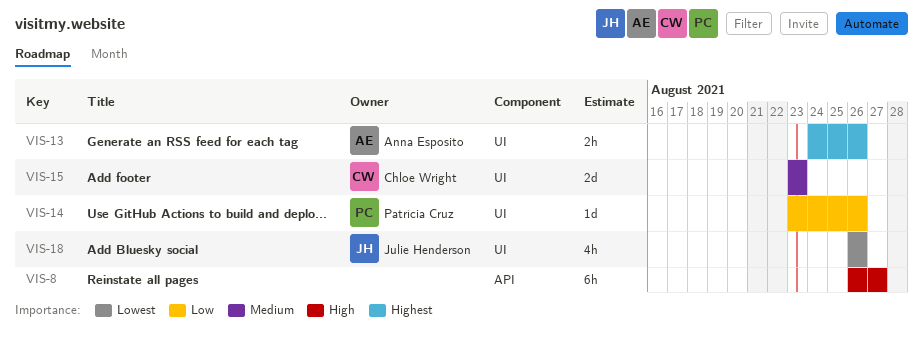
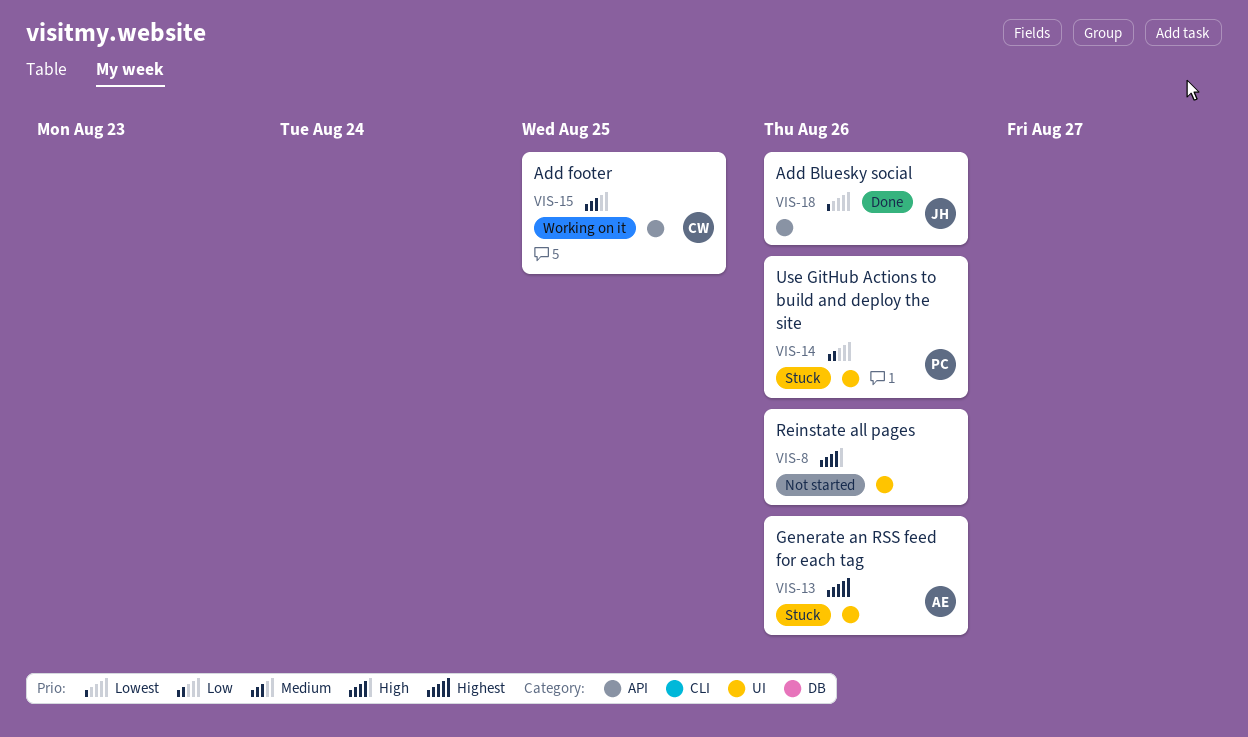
VIS-8, label: API -> UI
VIS-8, due: Aug 27 -> Aug 26
VIS-15, label: UI -> API
VIS-15, due: Aug 23 -> Aug 25
VIS-18, label: UI -> API

